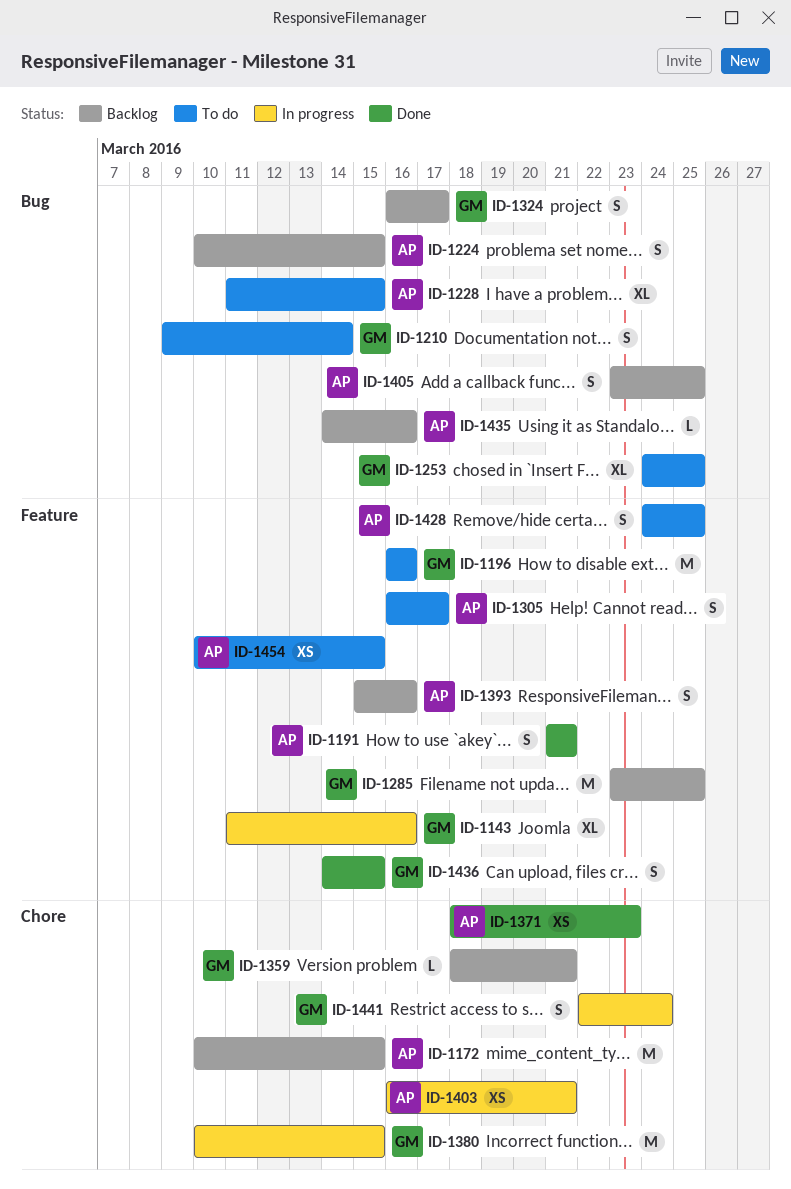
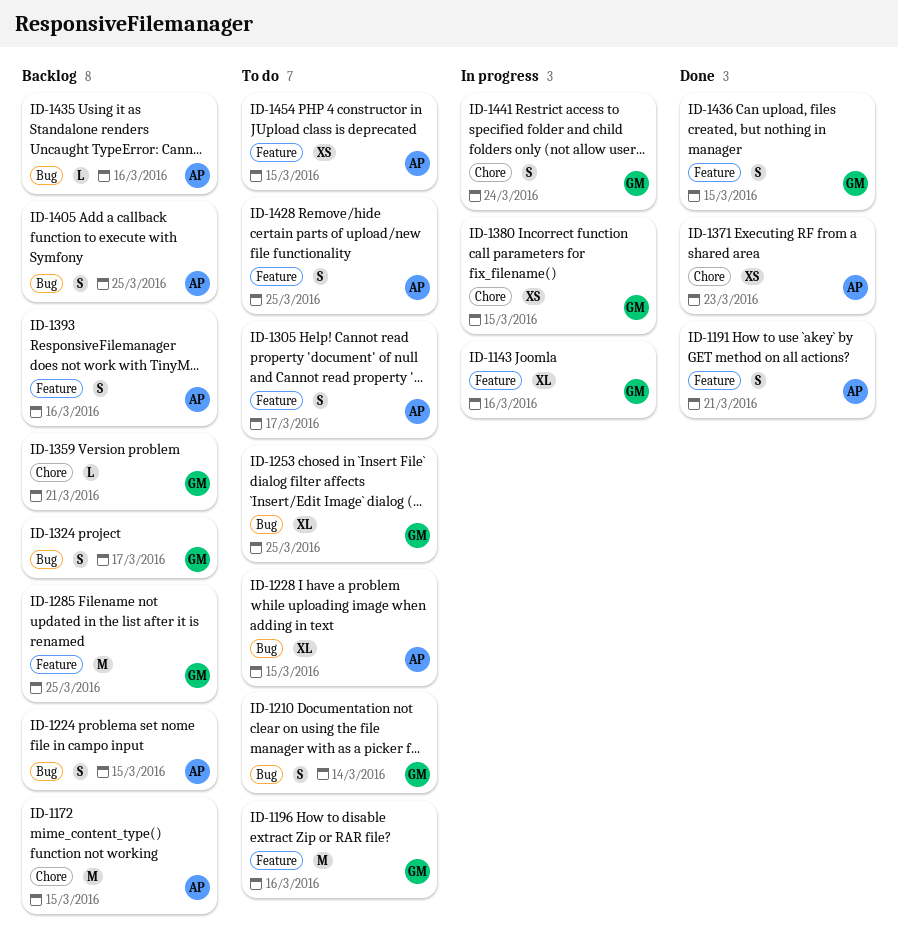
ID-1380, estimate: M -> XS
ID-1403: present -> none

